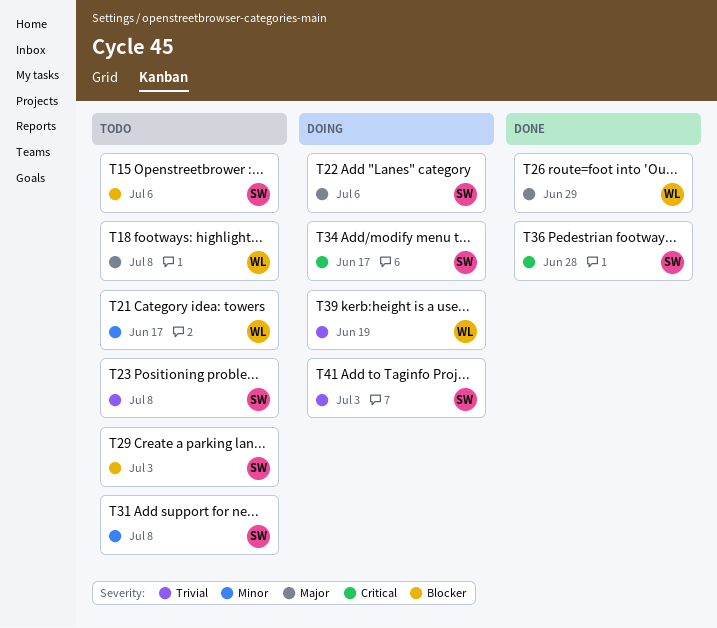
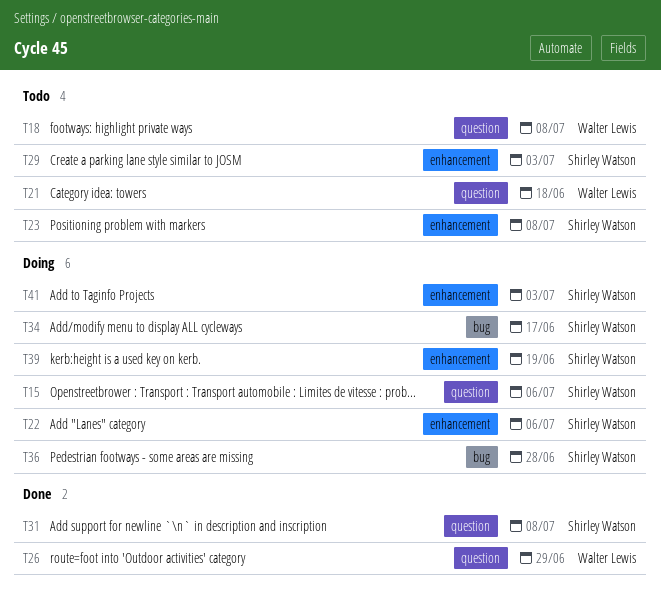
T15, status: Todo -> Doing
T21, due: Jun 17 -> Jun 18
T31, status: Todo -> Done
T36, status: Done -> Doing
T39, owner: Walter Lewis -> Shirley Watson

